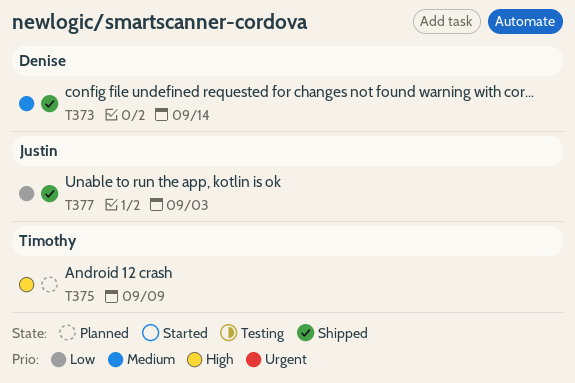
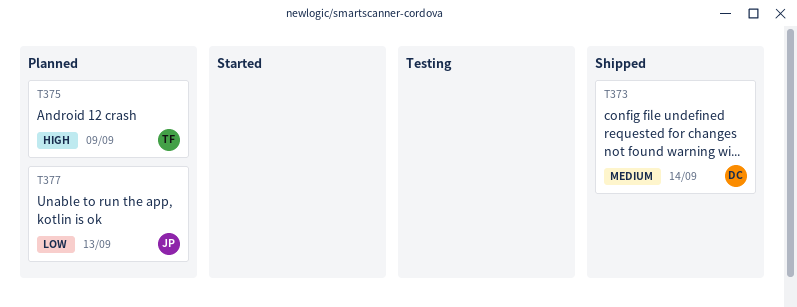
T377, status: Shipped -> Planned
T377, due: Sep 3 -> Sep 13

